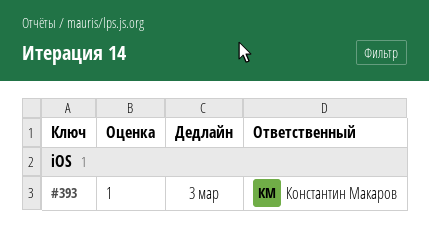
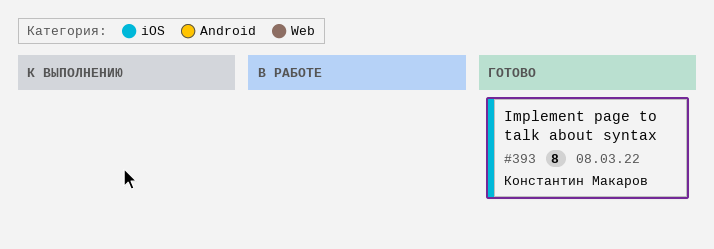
#393, estimate: 1 -> 8
#393, due: Mar 3 -> Mar 8

